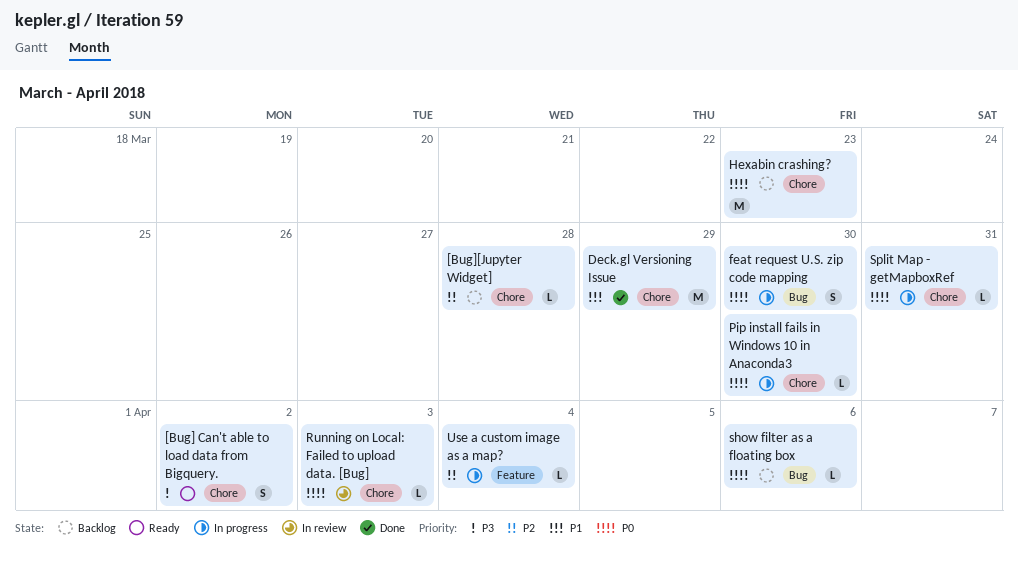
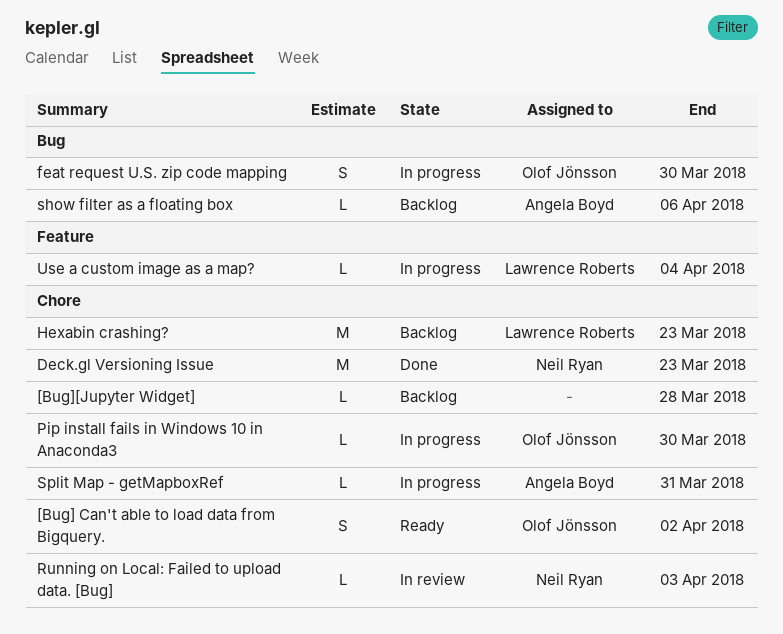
Deck.gl Versioning Issue, due: Mar 29 -> Mar 23

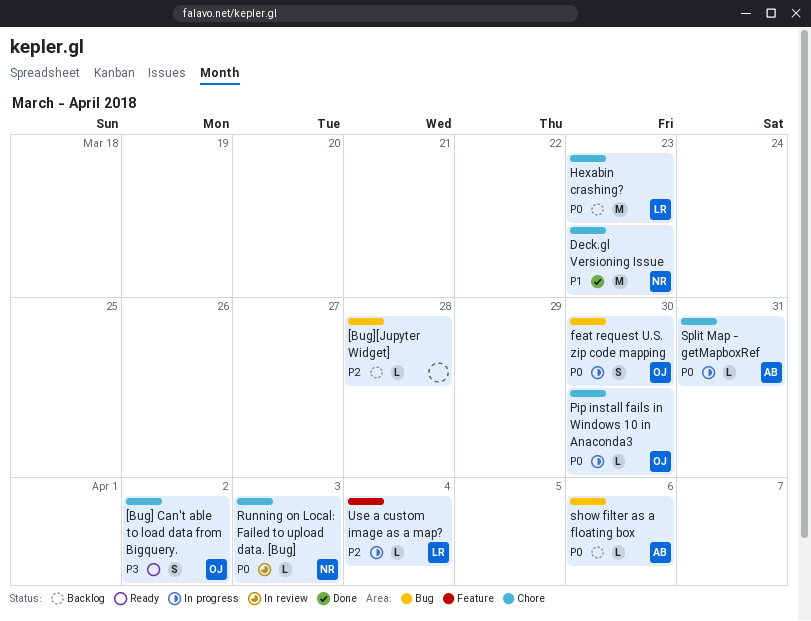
[Bug][Jupyter Widget], label: Chore -> Bug

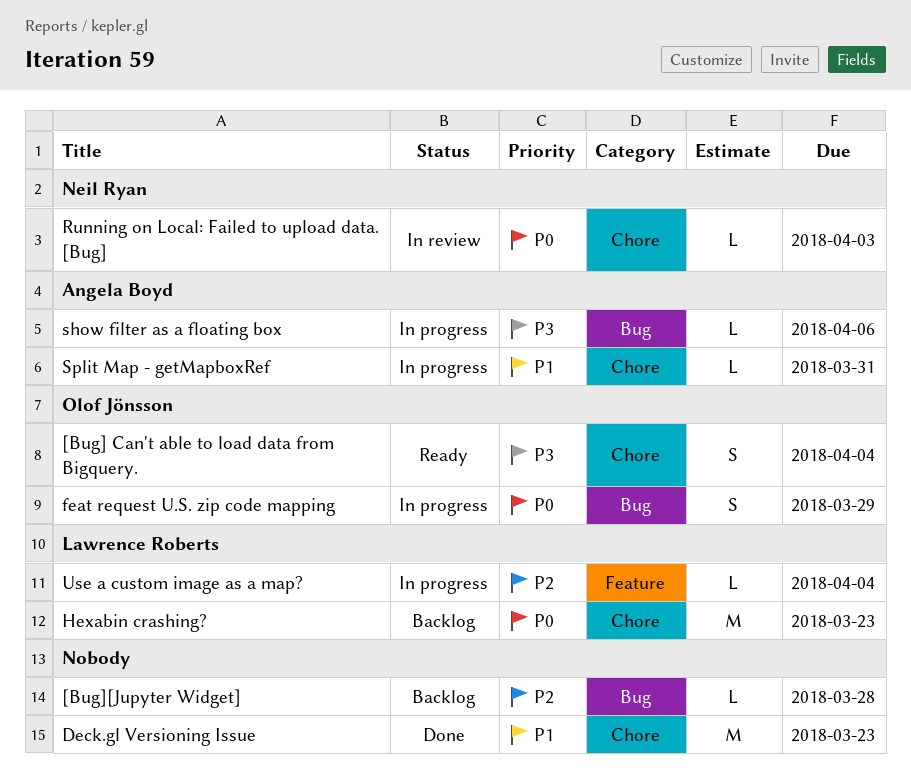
[Bug] Can't able to load data from Bigquery., due: Apr 2 -> Apr 4
Deck.gl Versioning Issue, owner: Neil Ryan -> none
feat request U.S. zip code mapping, due: Mar 30 -> Mar 29
Pip install fails in Windows 10 in Anaconda3: present -> none
show filter as a floating box, status: Backlog -> In progress
show filter as a floating box, priority: P0 -> P3
Split Map - getMapboxRef, priority: P0 -> P1

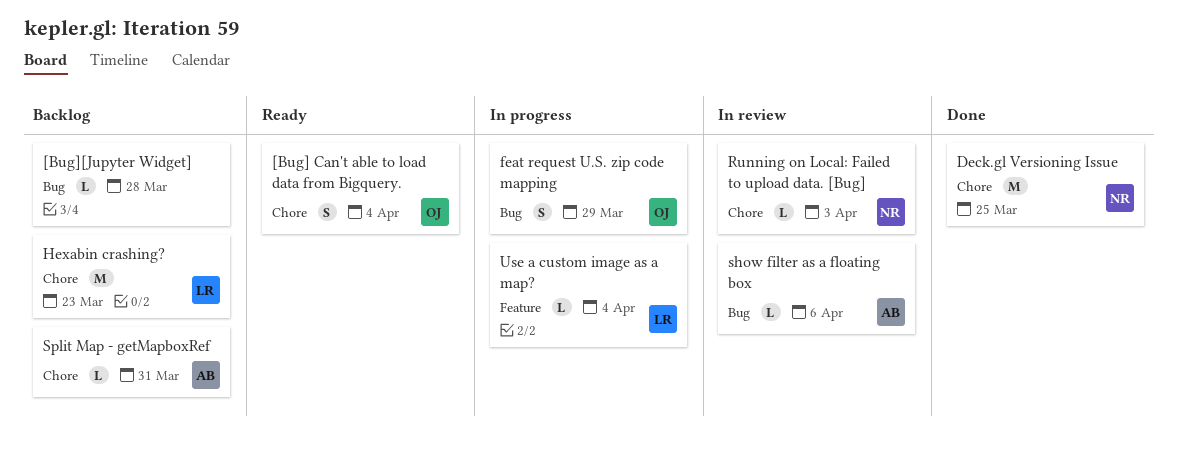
Deck.gl Versioning Issue, owner: none -> Neil Ryan
Deck.gl Versioning Issue, due: Mar 23 -> Mar 25
show filter as a floating box, status: In progress -> In review
Split Map - getMapboxRef, status: In progress -> Backlog

